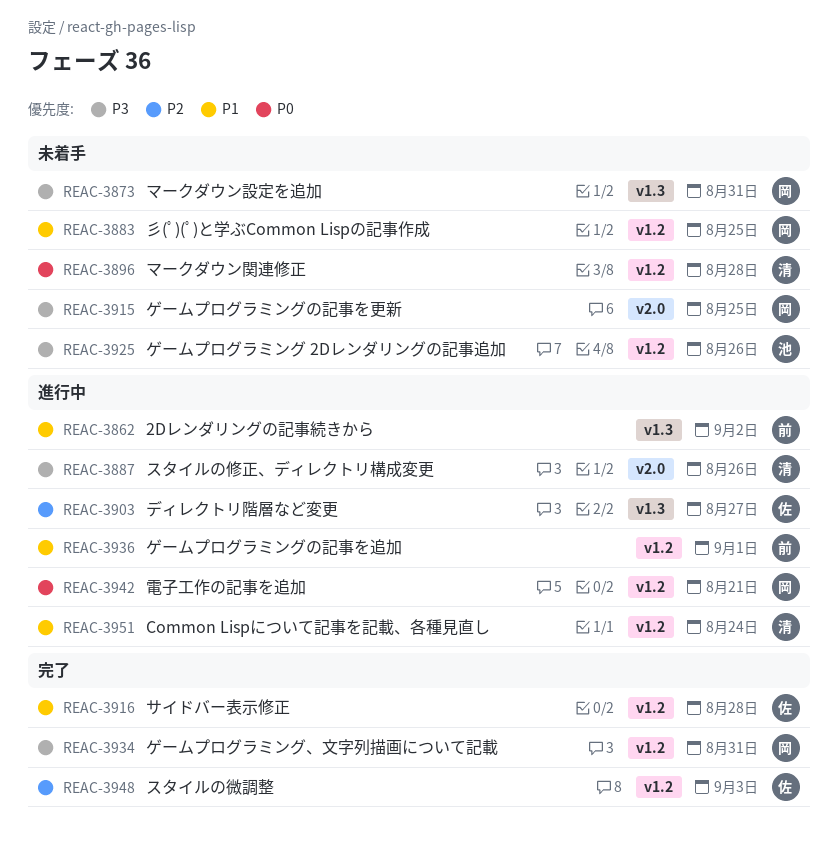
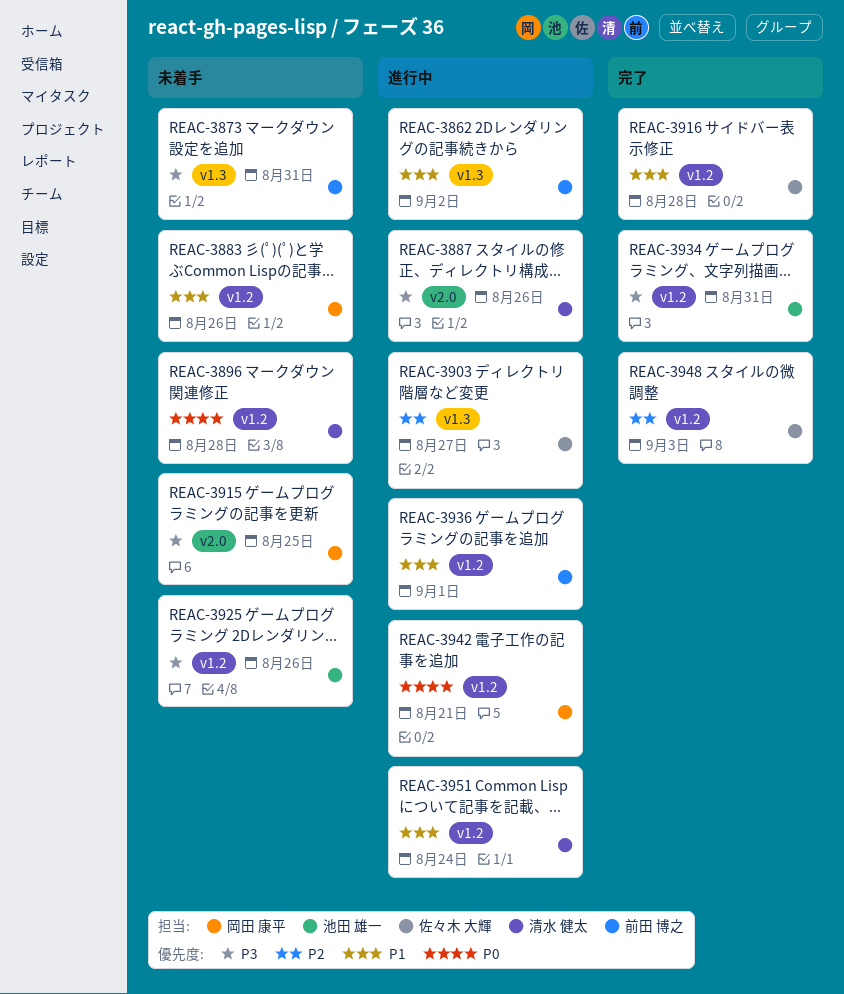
REAC-3873, owner: 岡田 康平 -> 前田 博之
REAC-3883, due: Aug 25 -> Aug 26
REAC-3934, owner: 岡田 康平 -> 池田 雄一

